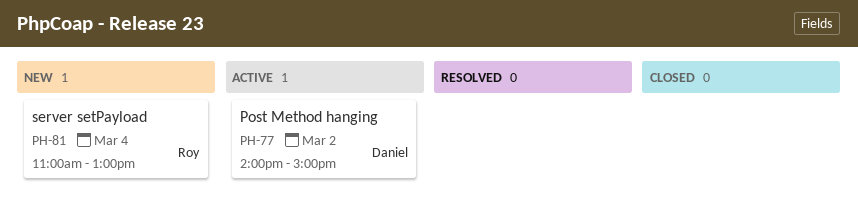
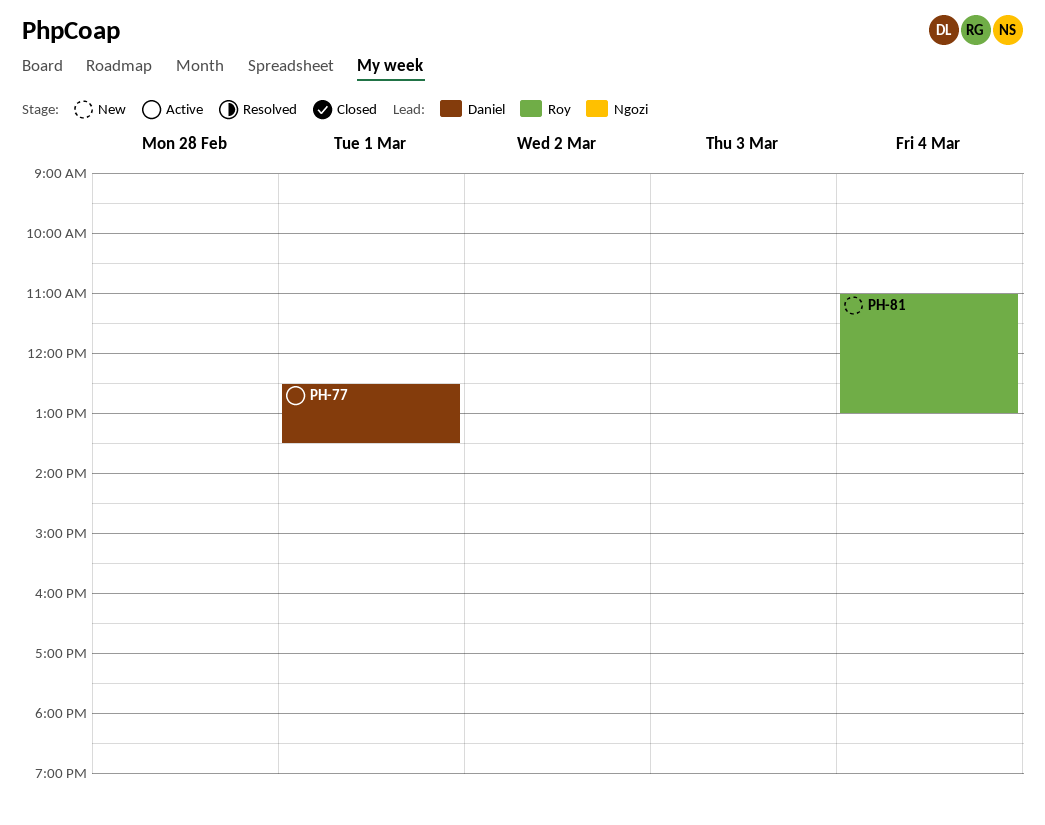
PH-77, day: Mar 2 -> Mar 1
PH-77, begins: 14:00 -> 12:30
PH-77, ends: 15:00 -> 13:30

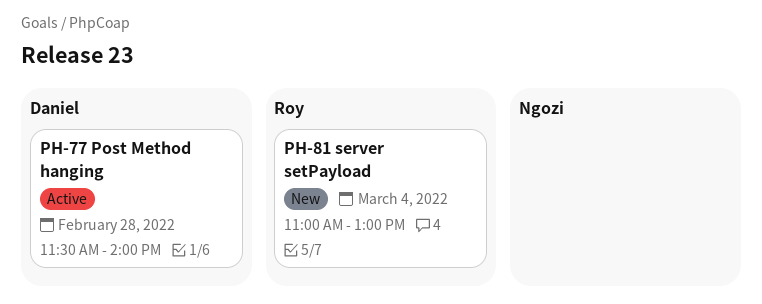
PH-77, day: Mar 1 -> Feb 28
PH-77, begins: 12:30 -> 11:30
PH-77, ends: 13:30 -> 14:00

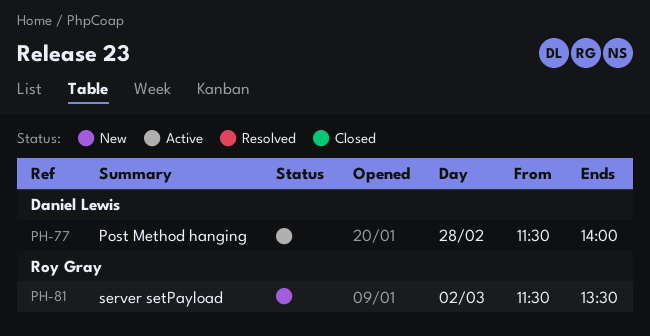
PH-81, day: Mar 4 -> Mar 2
PH-81, begins: 11:00 -> 11:30
PH-81, ends: 13:00 -> 13:30

